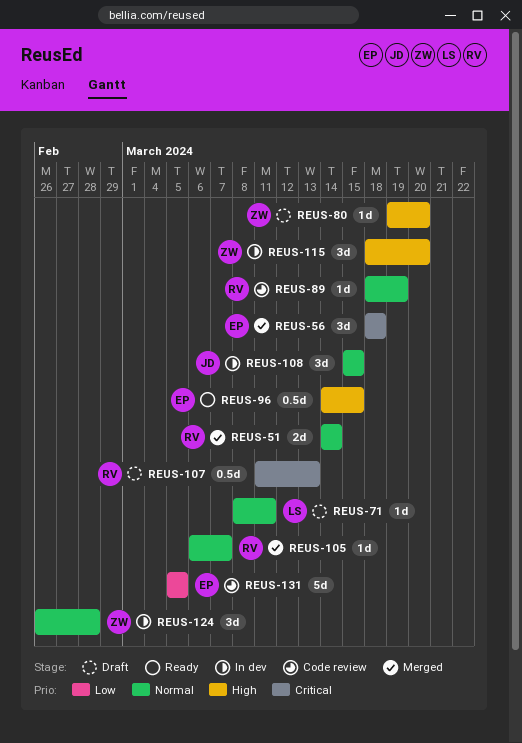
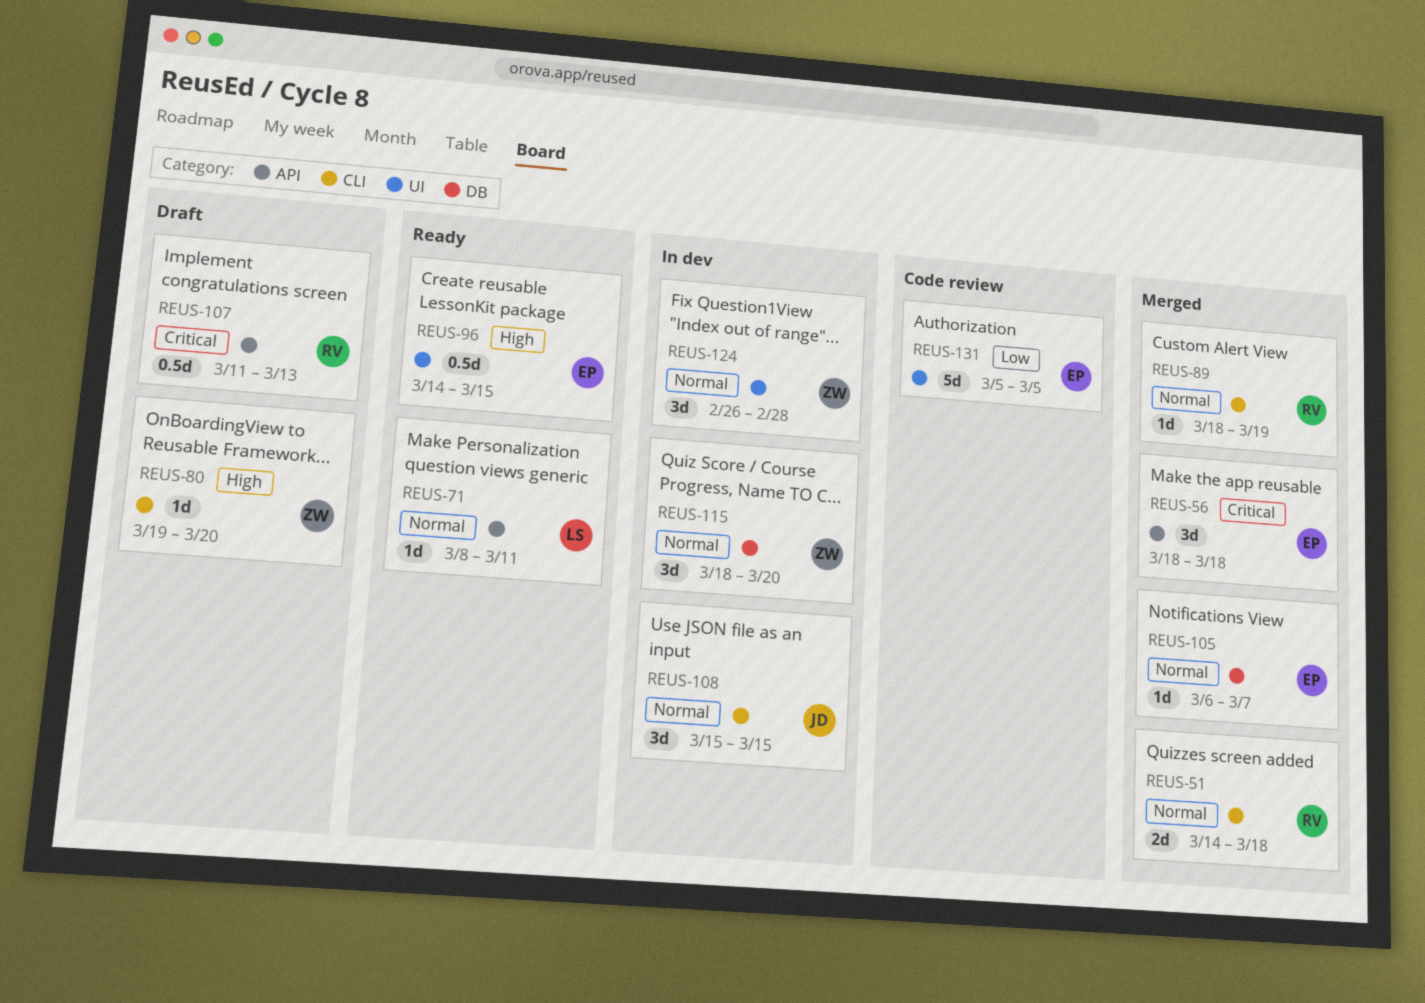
REUS-51, due: Mar 14 -> Mar 18
REUS-71, status: Draft -> Ready
REUS-89, status: Code review -> Merged
REUS-105, owner: RV -> EP
REUS-115, priority: High -> Normal

